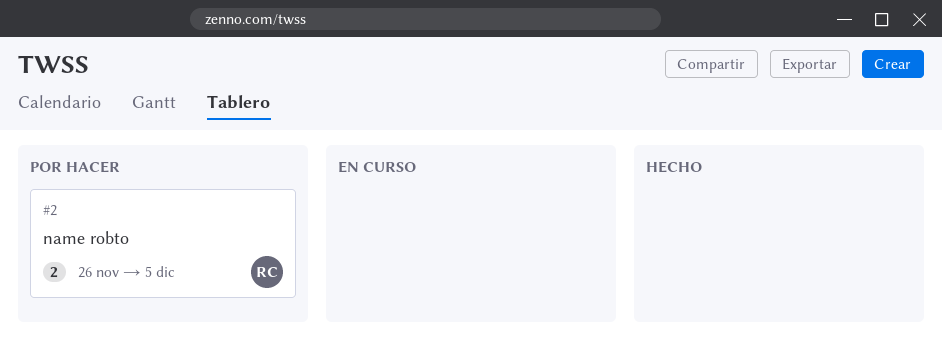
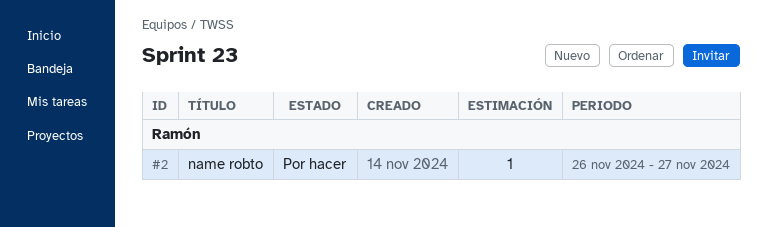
#2, estimate: 2 -> 1
#2, due: Dec 5 -> Nov 27

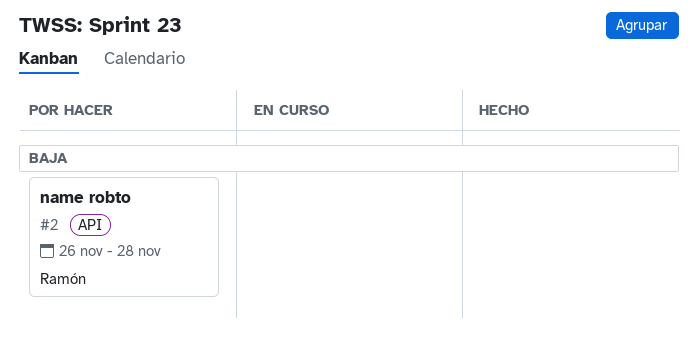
#2, due: Nov 27 -> Nov 28

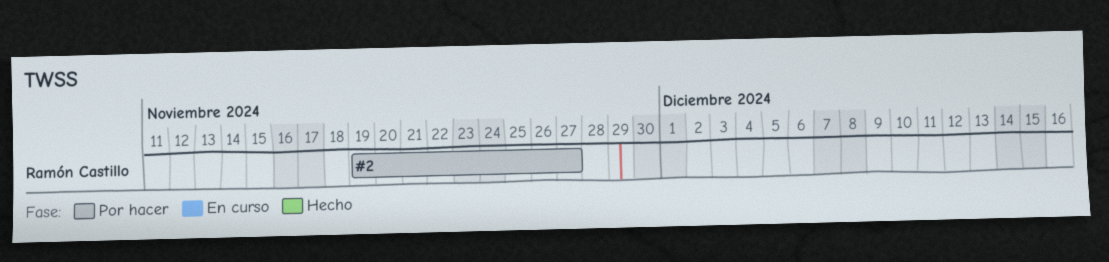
#2, start: Nov 26 -> Nov 19
#2, due: Nov 28 -> Nov 27

